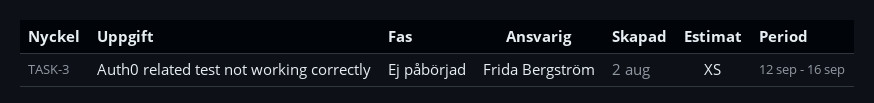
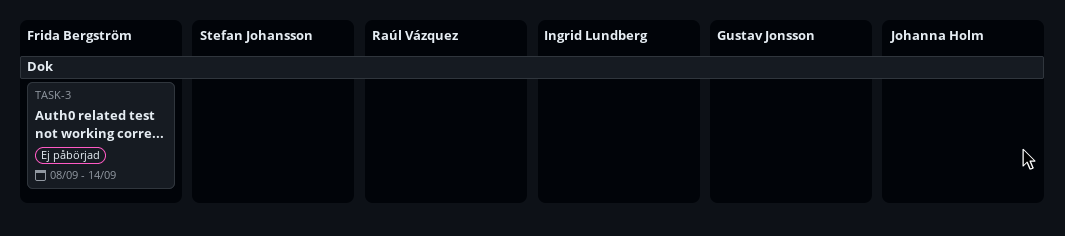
TASK-3, start: Sep 12 -> Sep 8
TASK-3, due: Sep 16 -> Sep 14

